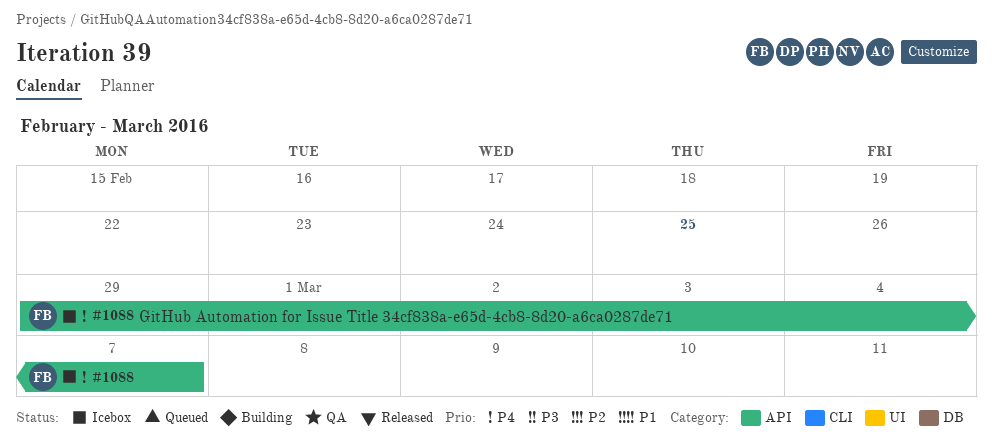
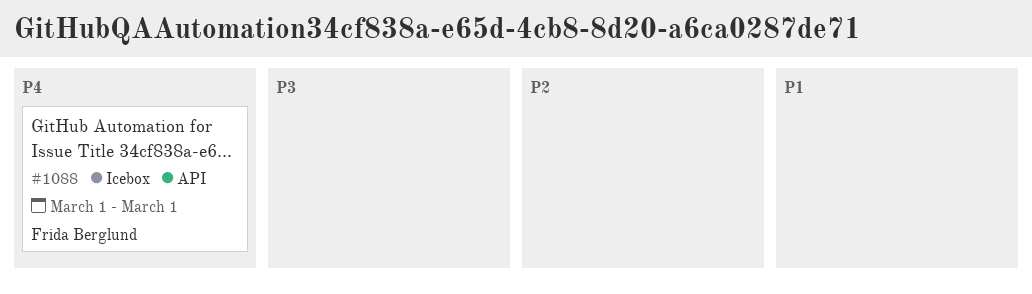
#1088, start: Feb 29 -> Mar 1
#1088, due: Mar 7 -> Mar 1

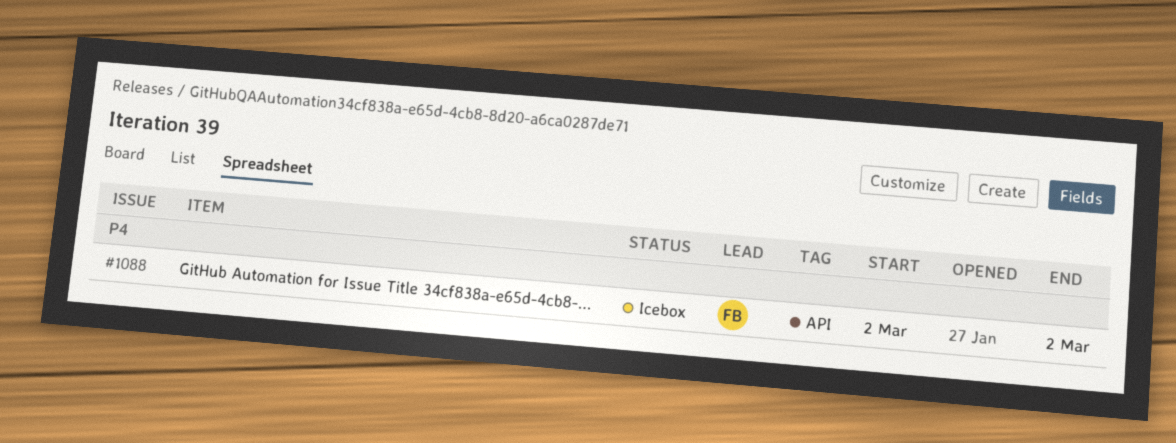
#1088, start: Mar 1 -> Mar 2
#1088, due: Mar 1 -> Mar 2

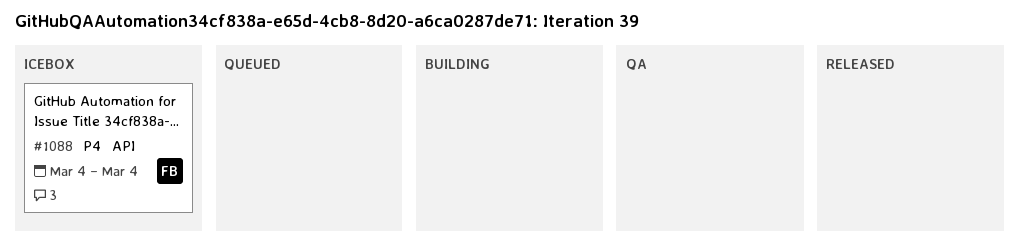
#1088, start: Mar 2 -> Mar 4
#1088, due: Mar 2 -> Mar 4

